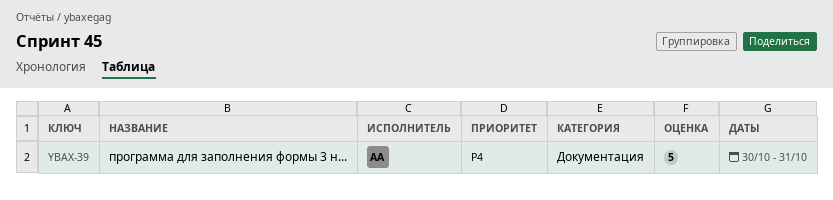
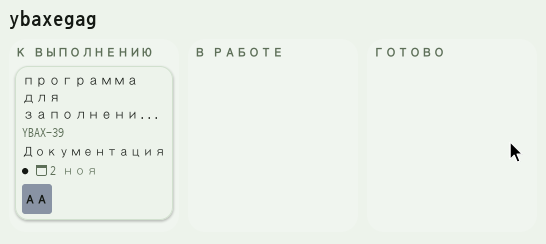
YBAX-39, estimate: 5 -> 1
YBAX-39, due: Oct 31 -> Nov 2

